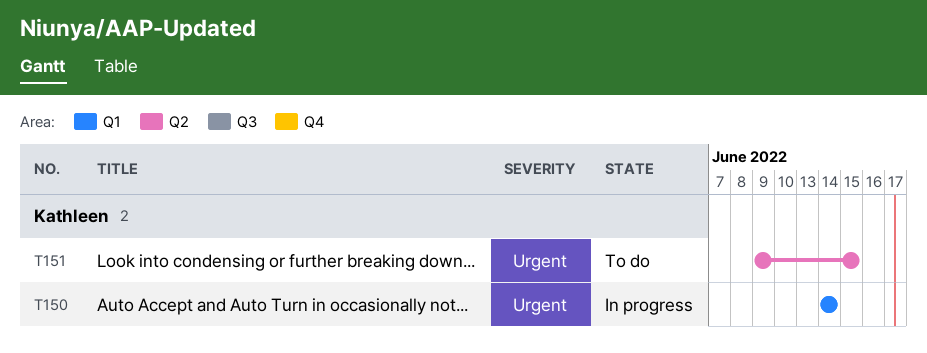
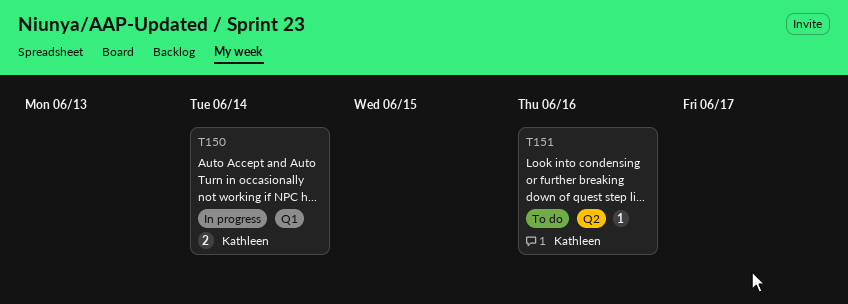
T151, due: Jun 15 -> Jun 16

